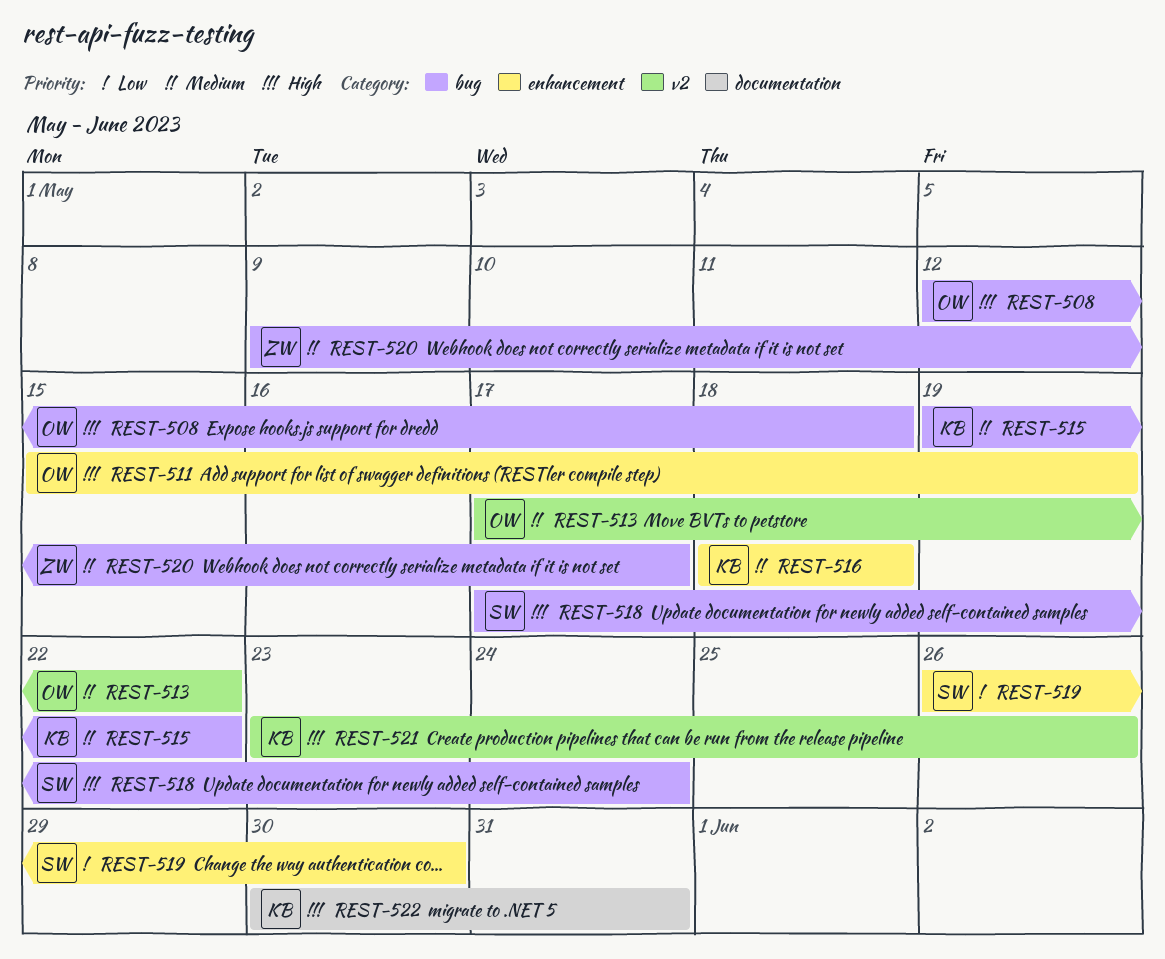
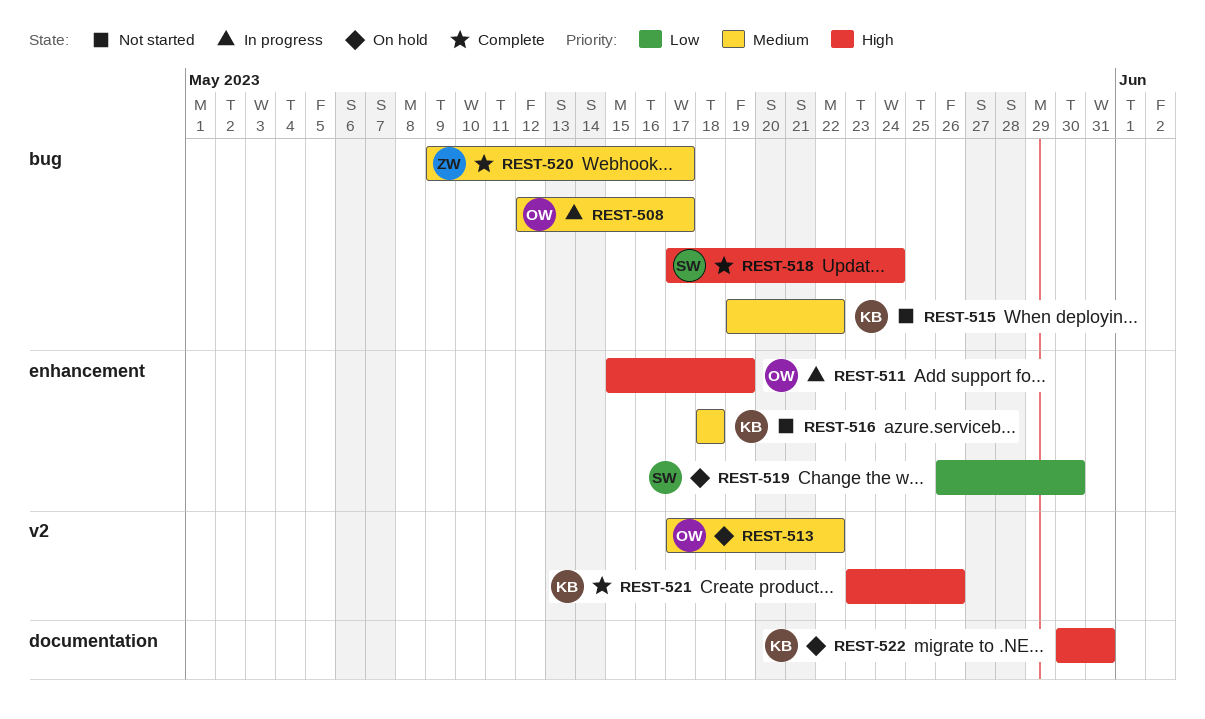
REST-508, priority: High -> Medium
REST-508, due: May 18 -> May 17

